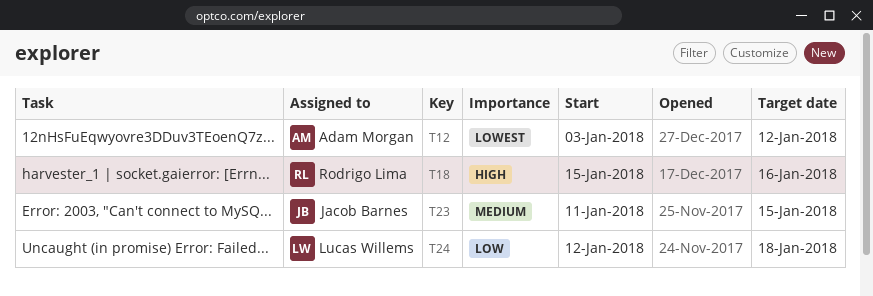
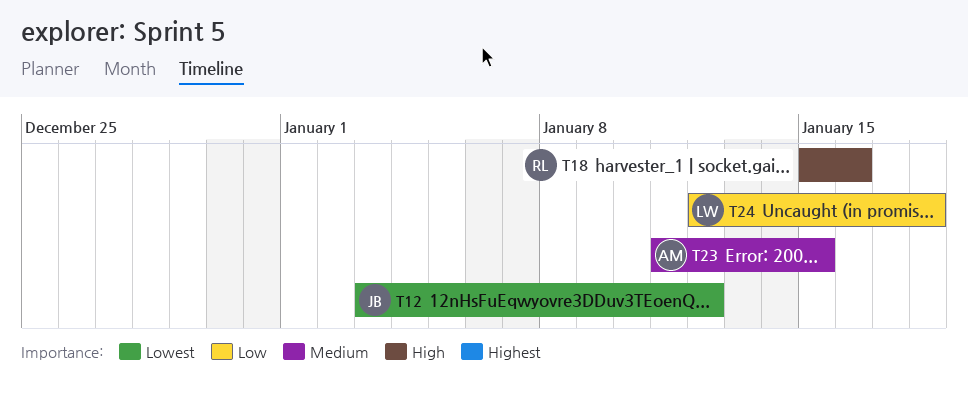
T12, owner: Adam Morgan -> Jacob Barnes
T23, owner: Jacob Barnes -> Adam Morgan

